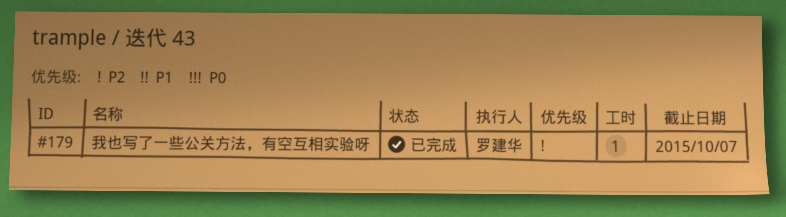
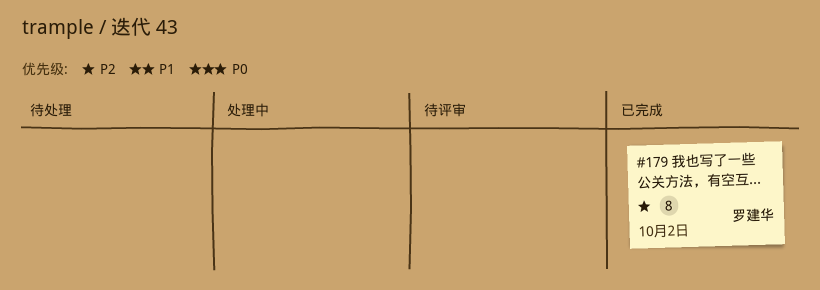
#179, estimate: 1 -> 8
#179, due: Oct 7 -> Oct 2

